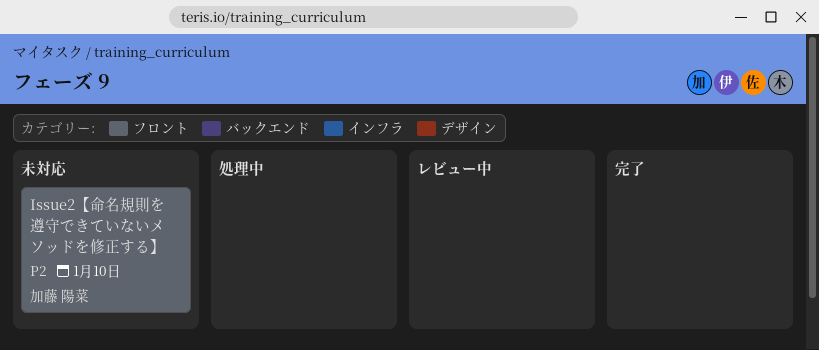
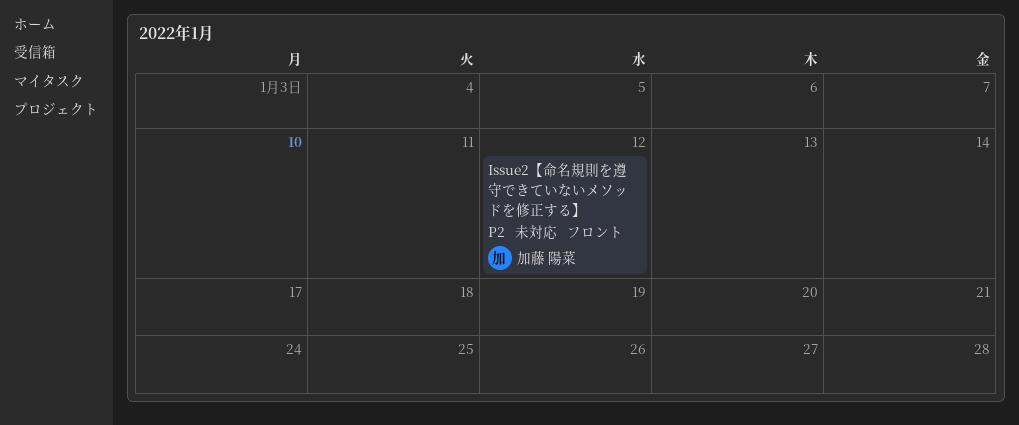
Issue2【命名規則を遵守できていないメソッドを修正する】, due: Jan 10 -> Jan 12

